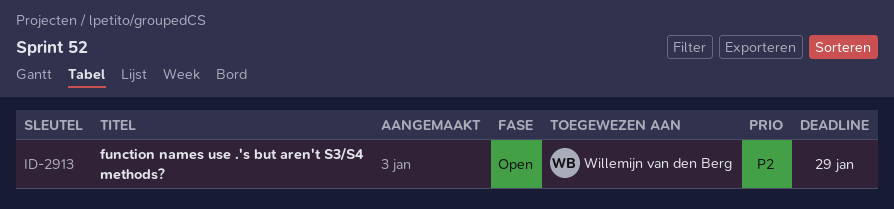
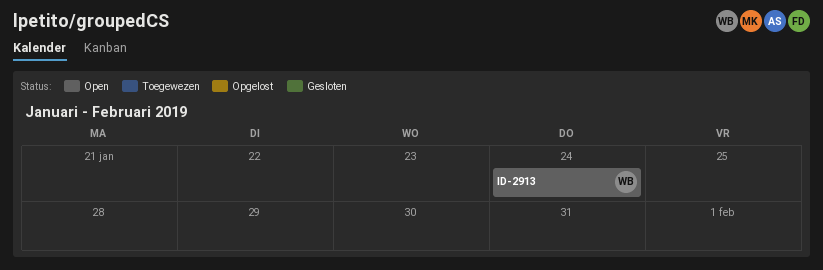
ID-2913, due: Jan 29 -> Jan 24

